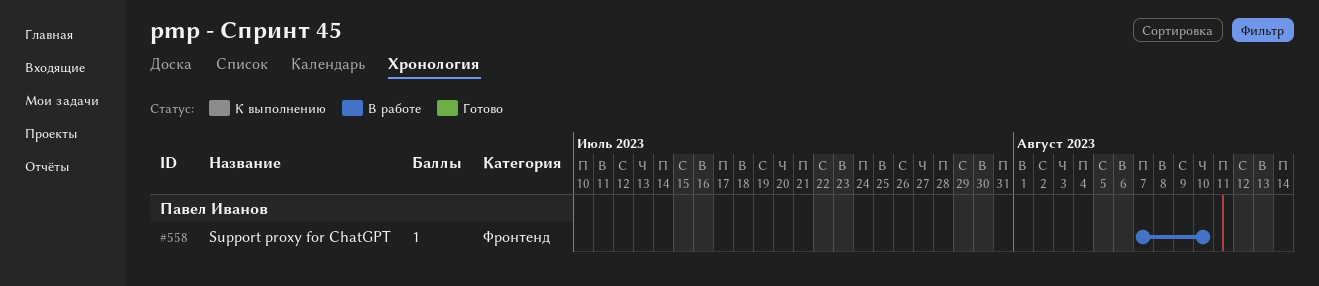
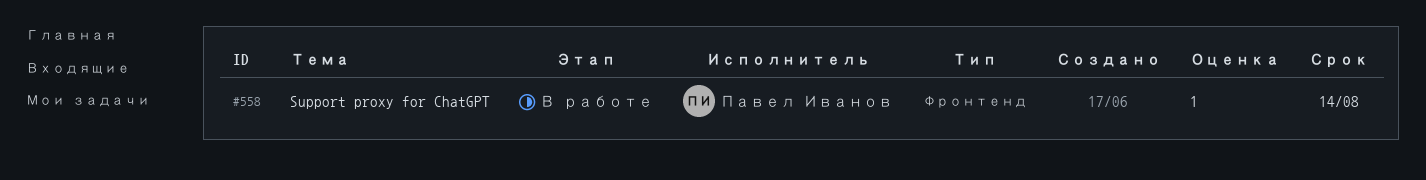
#558, due: Aug 10 -> Aug 14

